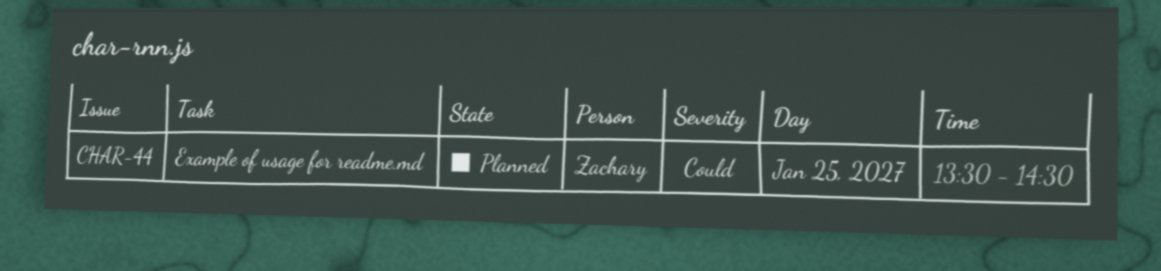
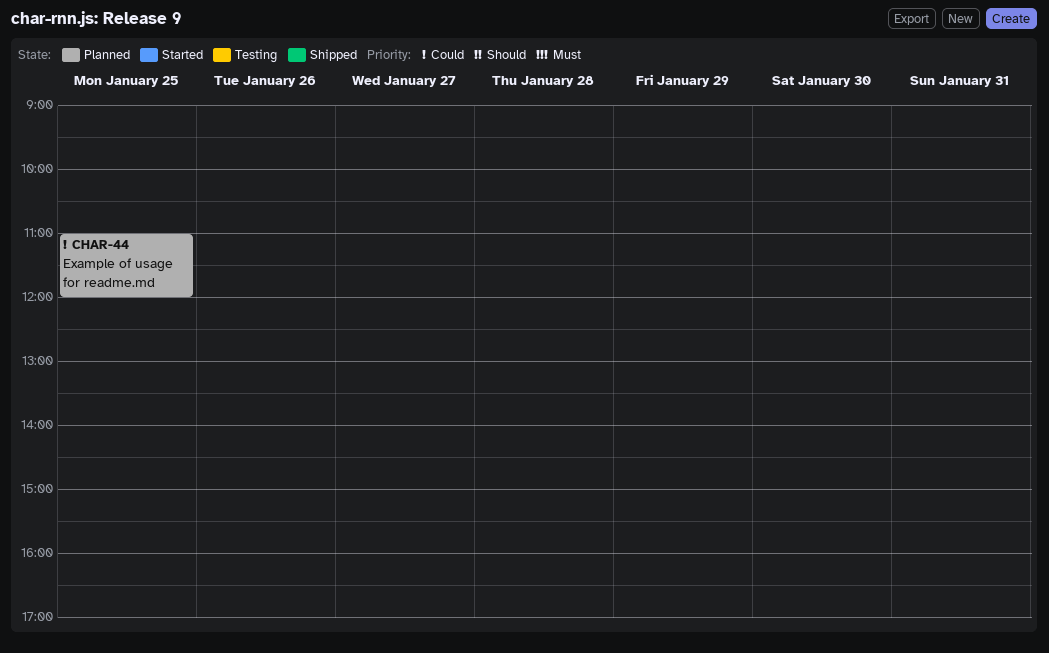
CHAR-44, begins: 13:30 -> 11:00
CHAR-44, ends: 14:30 -> 12:00

